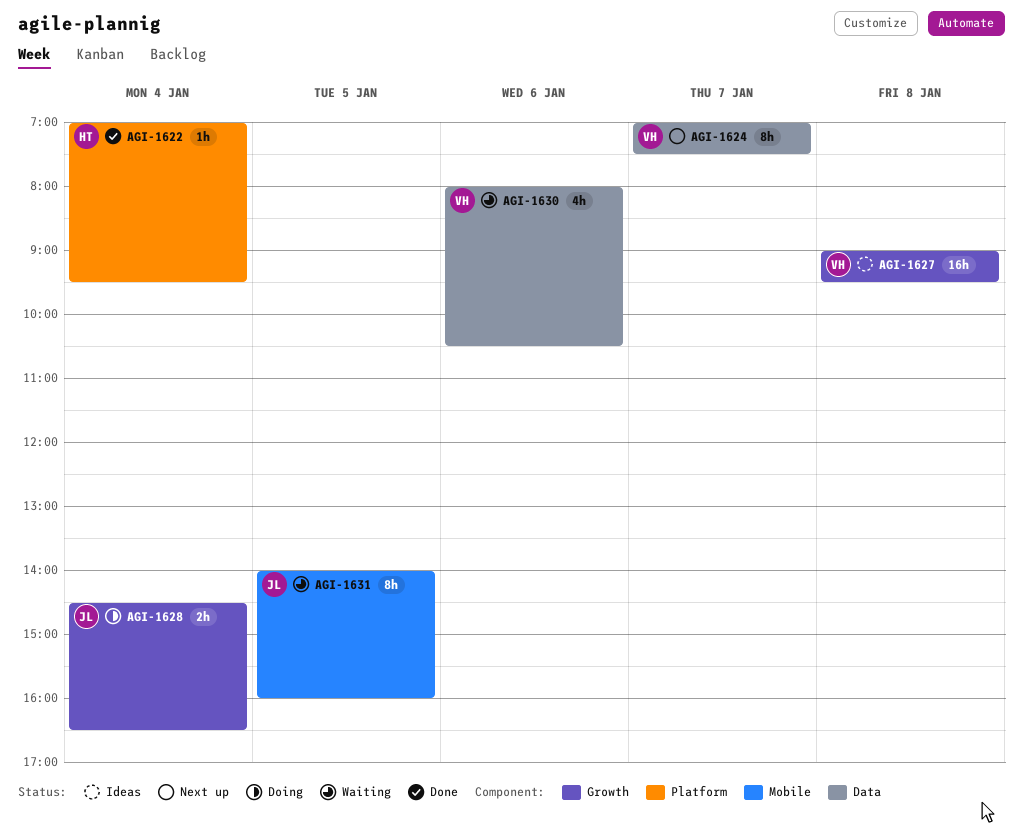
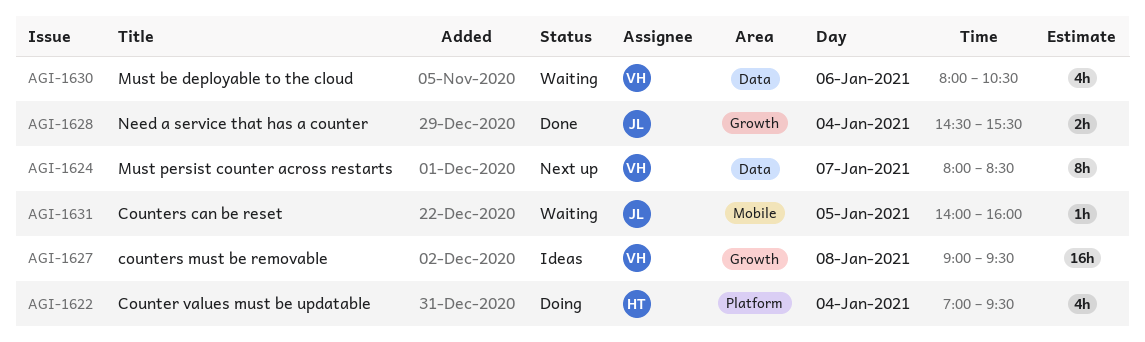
AGI-1622, status: Done -> Doing
AGI-1622, estimate: 1h -> 4h
AGI-1624, begins: 07:00 -> 08:00
AGI-1624, ends: 07:30 -> 08:30
AGI-1628, status: Doing -> Done
AGI-1628, ends: 16:30 -> 15:30
AGI-1631, estimate: 8h -> 1h

